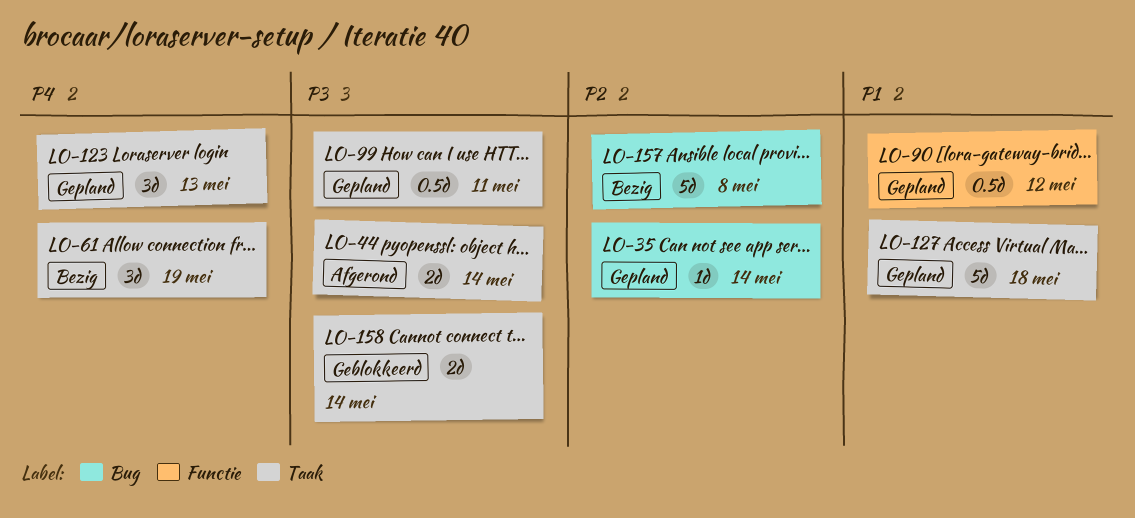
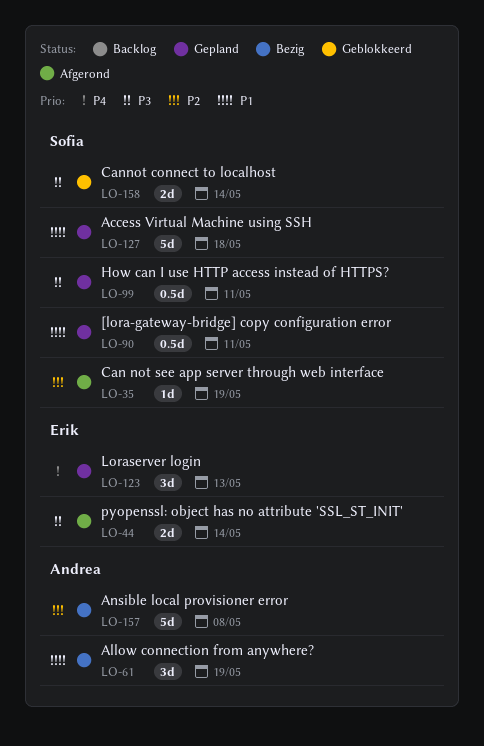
LO-35, status: Gepland -> Afgerond
LO-35, due: May 14 -> May 19
LO-61, priority: P4 -> P1
LO-90, due: May 12 -> May 11

